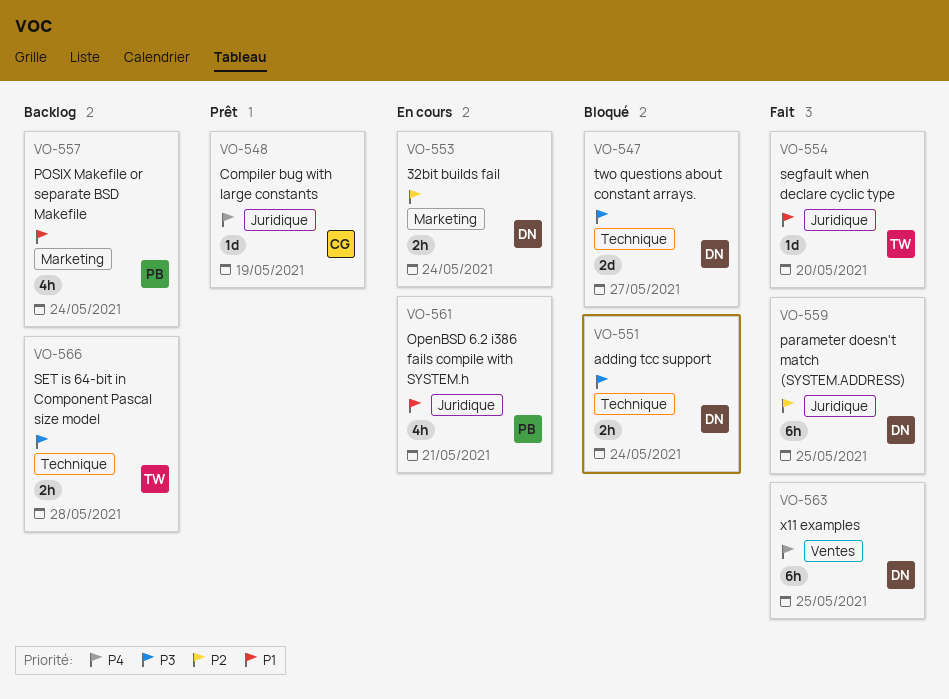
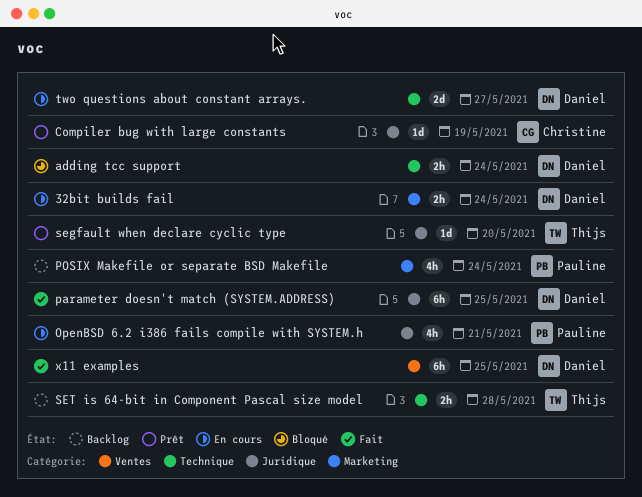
segfault when declare cyclic type, status: Fait -> Prêt
two questions about constant arrays., status: Bloqué -> En cours

